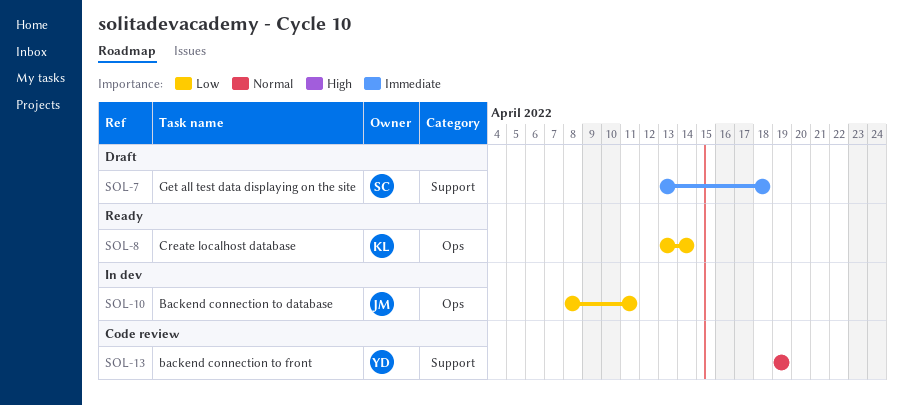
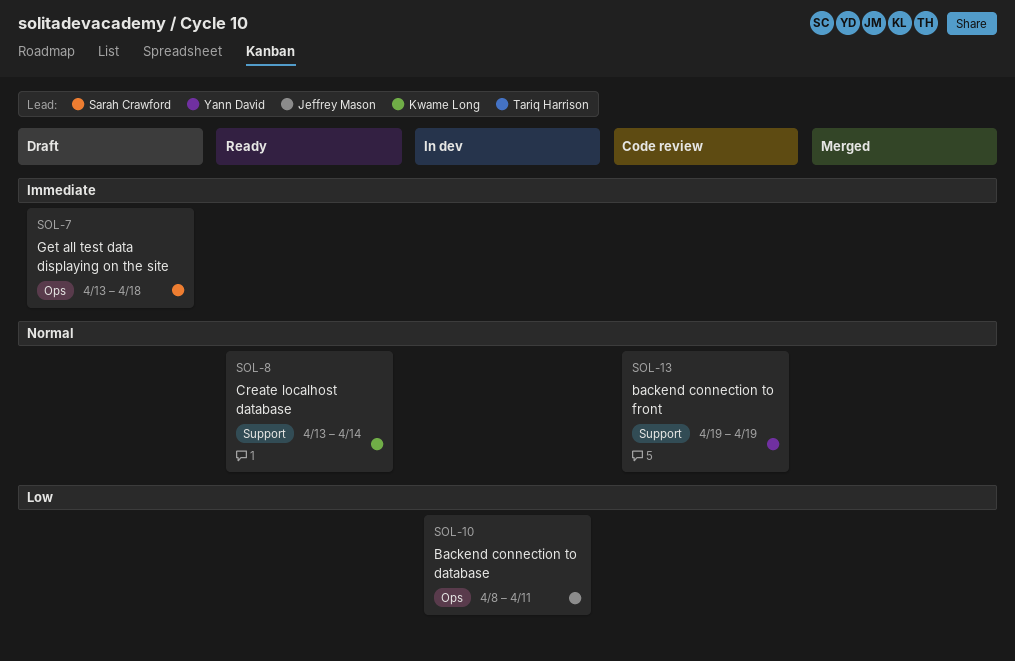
SOL-7, label: Support -> Ops
SOL-8, priority: Low -> Normal
SOL-8, label: Ops -> Support

